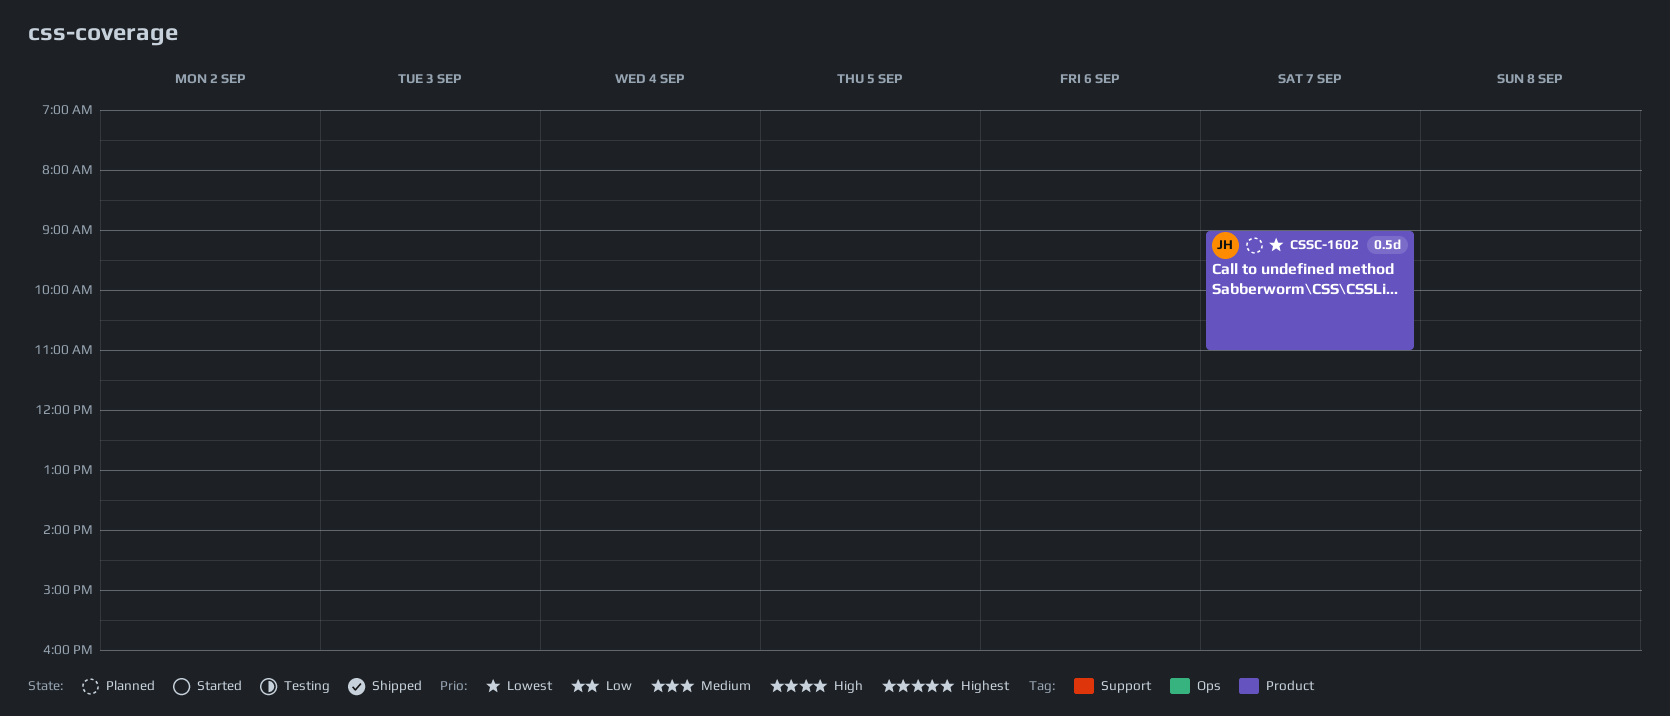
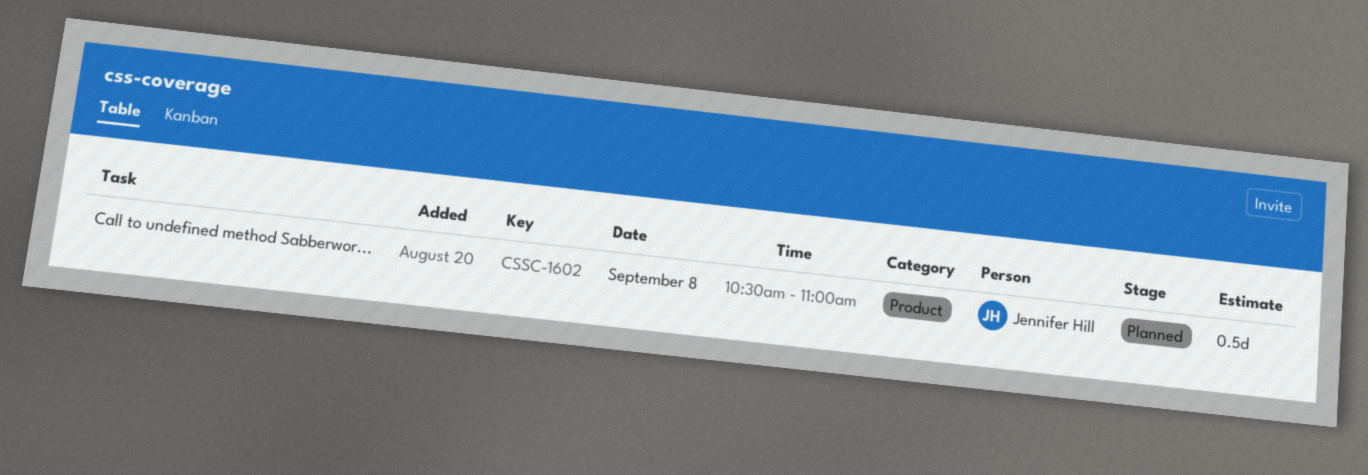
CSSC-1602, day: Sep 7 -> Sep 8
CSSC-1602, begins: 09:00 -> 10:30

